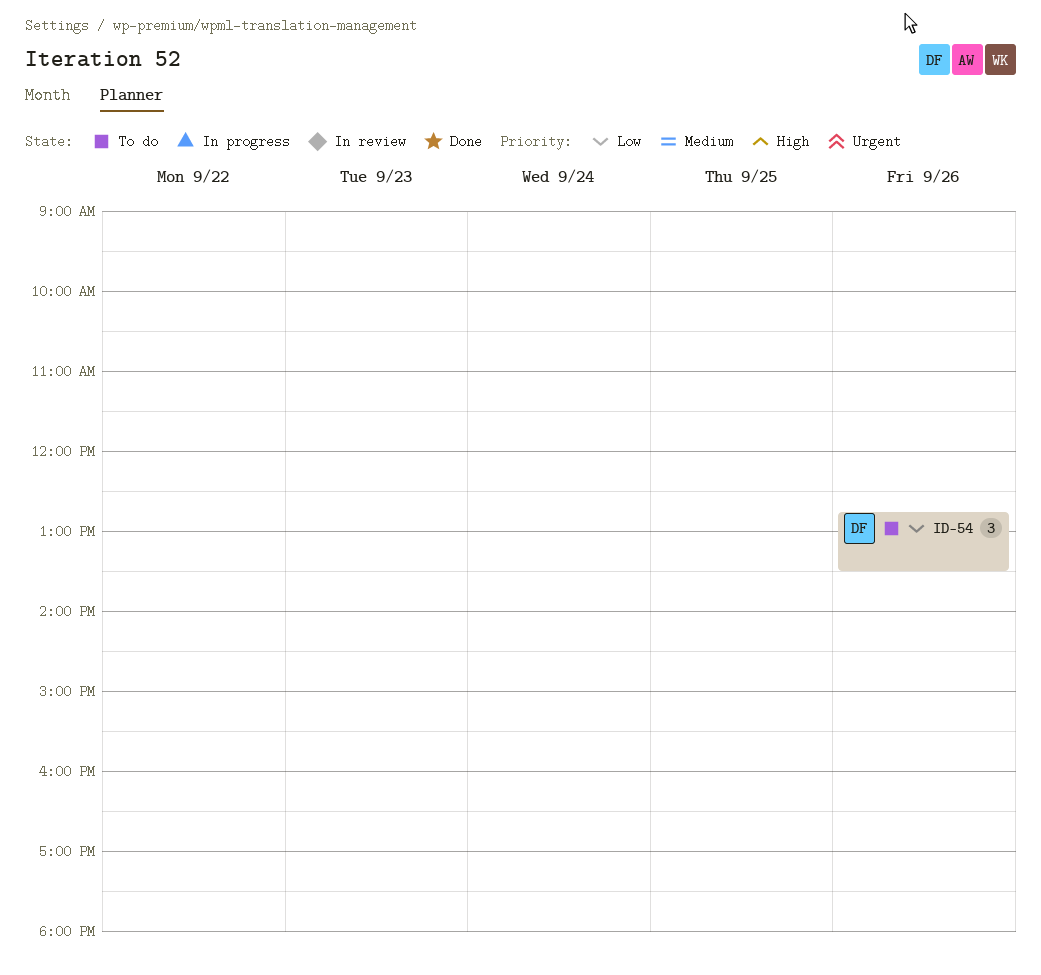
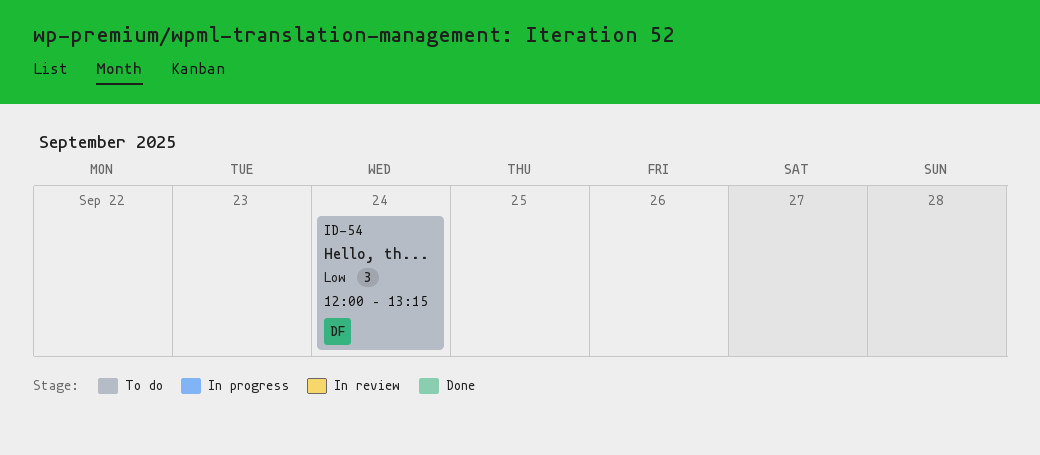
ID-54, day: Sep 26 -> Sep 24
ID-54, begins: 12:45 -> 12:00
ID-54, ends: 13:30 -> 13:15

